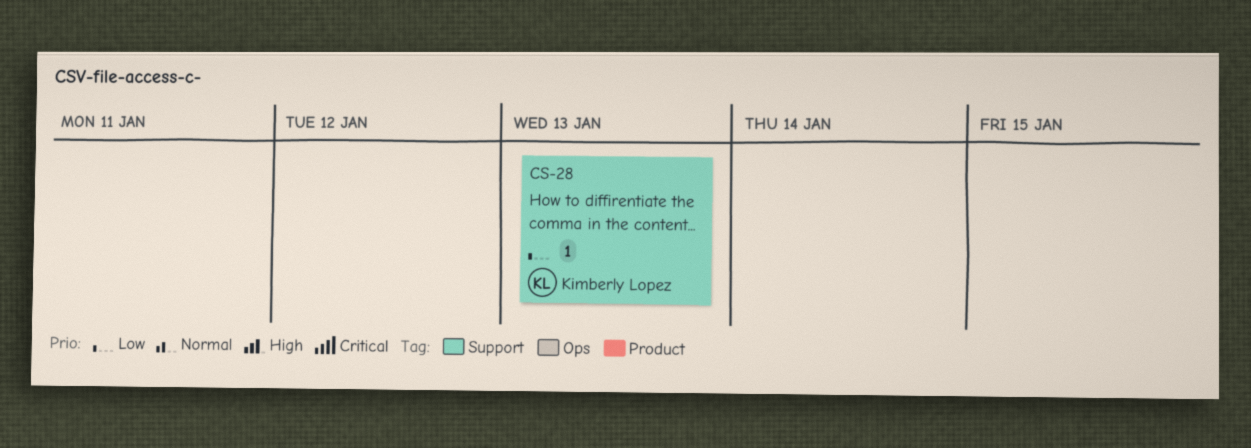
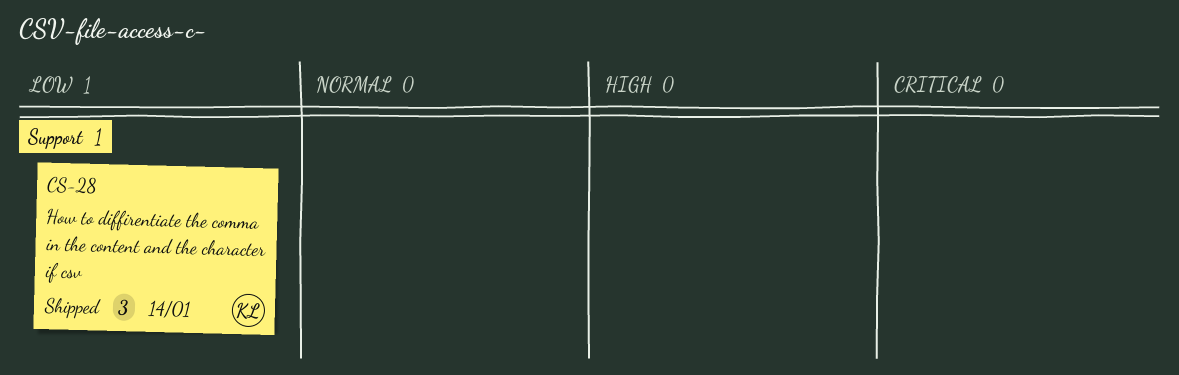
CS-28, estimate: 1 -> 3
CS-28, due: Jan 13 -> Jan 14

